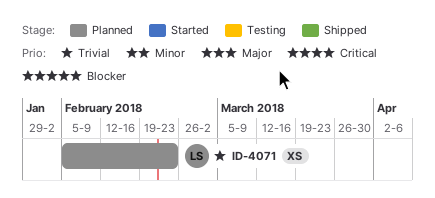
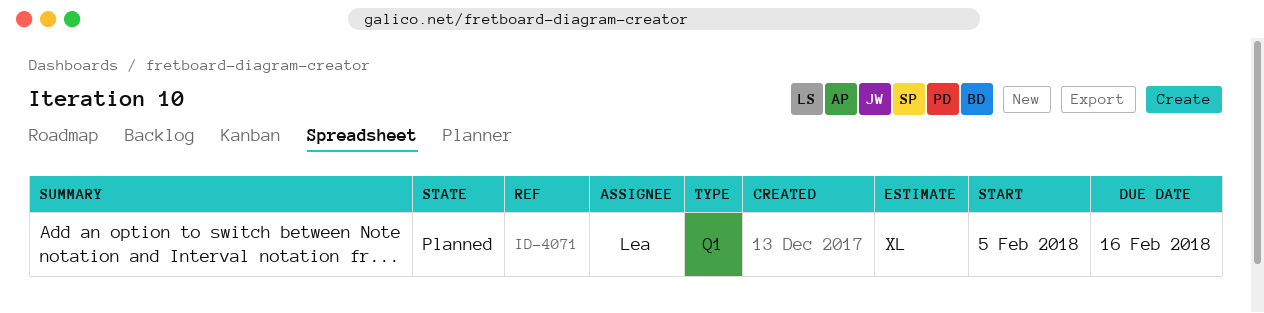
ID-4071, estimate: XS -> XL
ID-4071, due: Feb 23 -> Feb 16

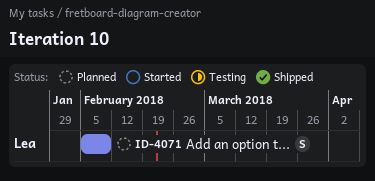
ID-4071, estimate: XL -> S
ID-4071, due: Feb 16 -> Feb 9

